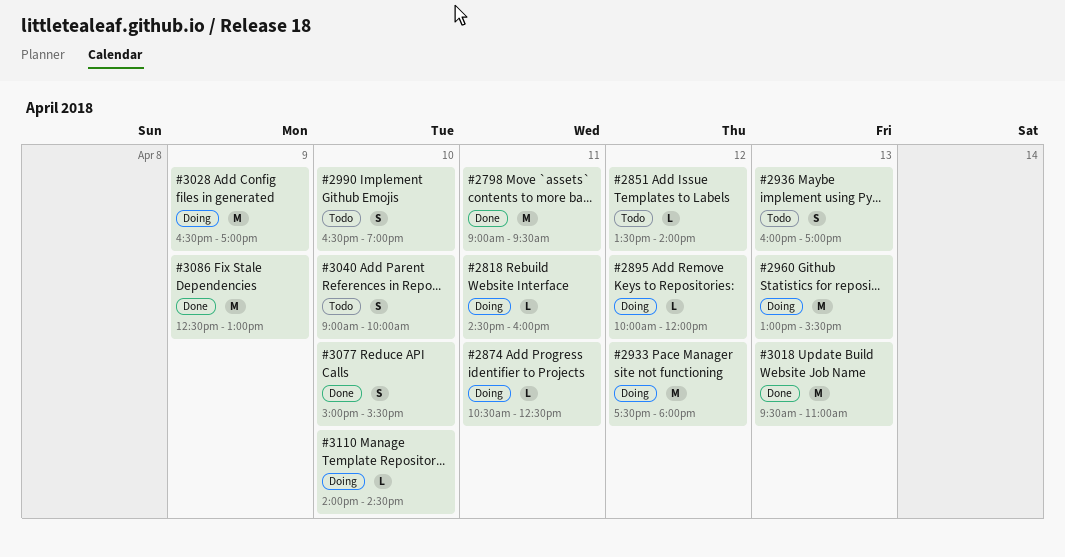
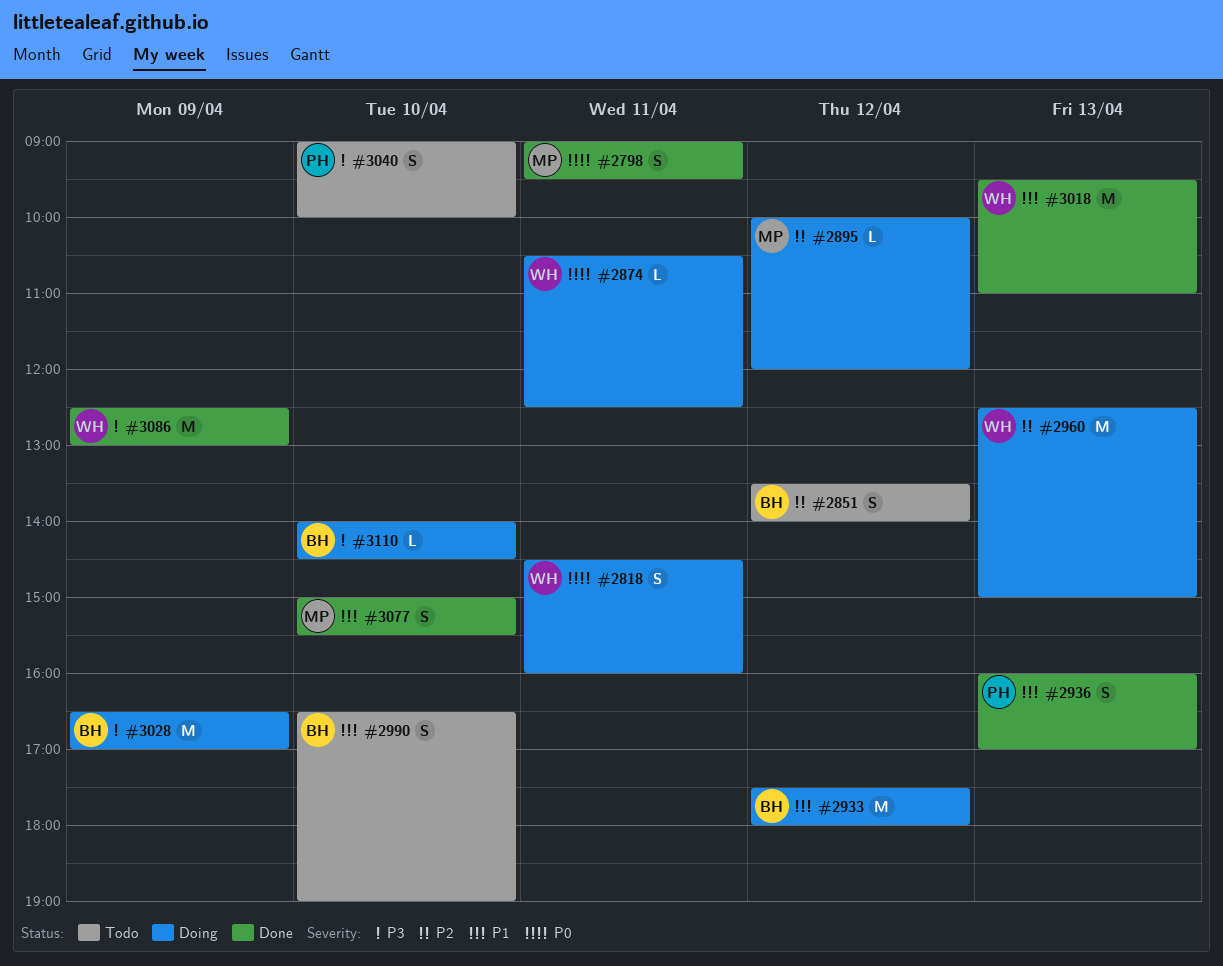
#2798, estimate: M -> S
#2818, estimate: L -> S
#2851, estimate: L -> S
#2936, status: Todo -> Done
#2960, begins: 13:00 -> 12:30
#2960, ends: 15:30 -> 15:00

